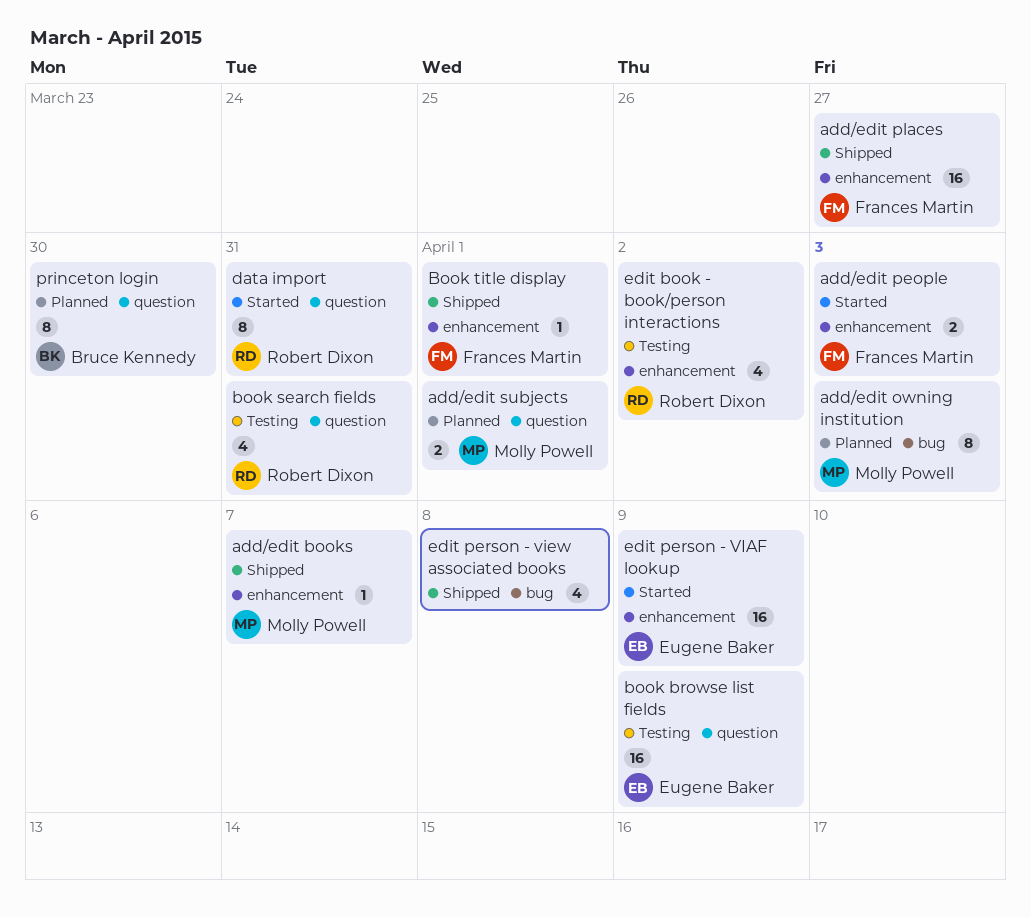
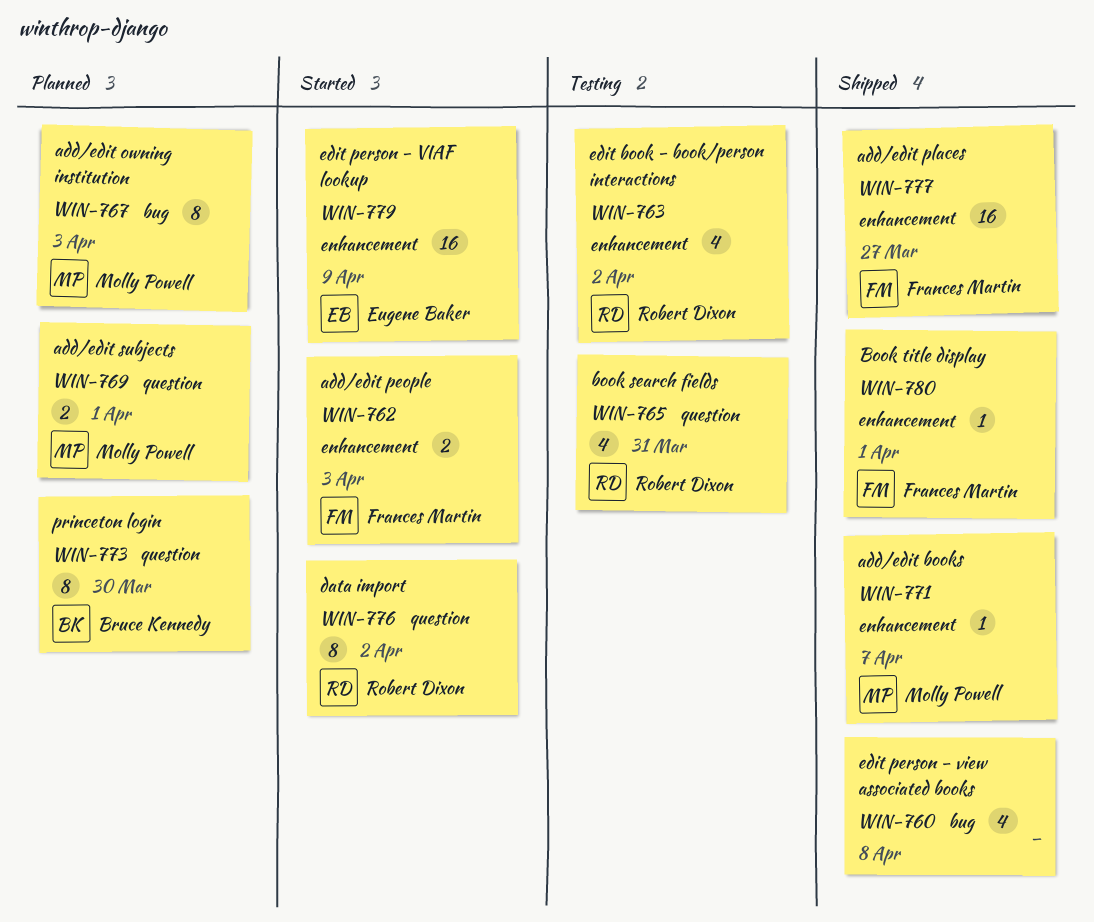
book browse list fields: present -> none
data import, due: Mar 31 -> Apr 2

